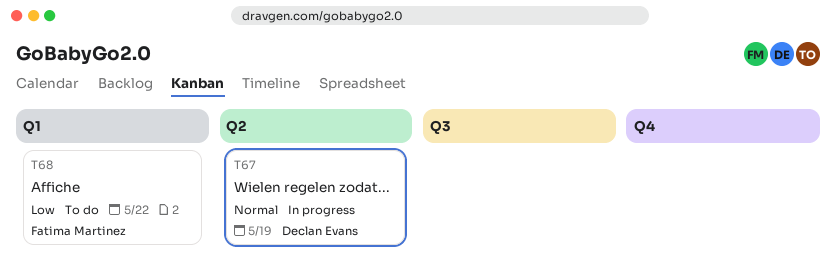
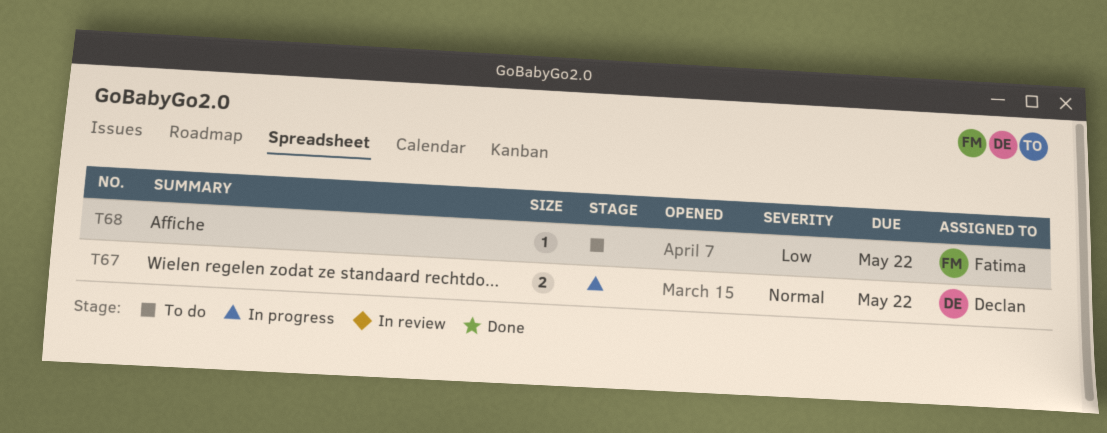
T67, due: May 19 -> May 22

